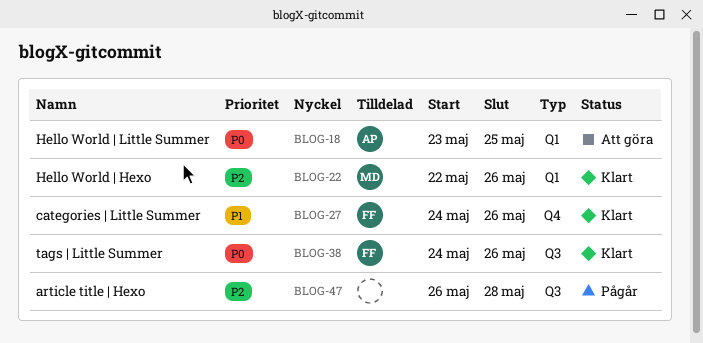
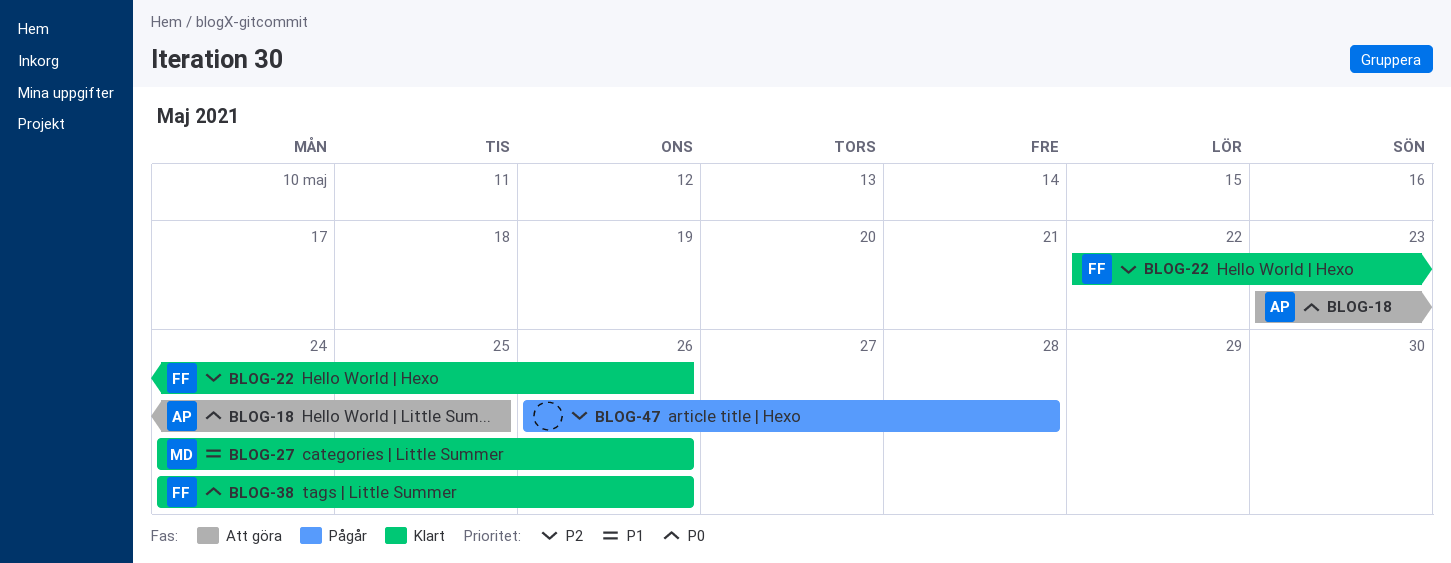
BLOG-22, owner: MD -> FF
BLOG-27, owner: FF -> MD

